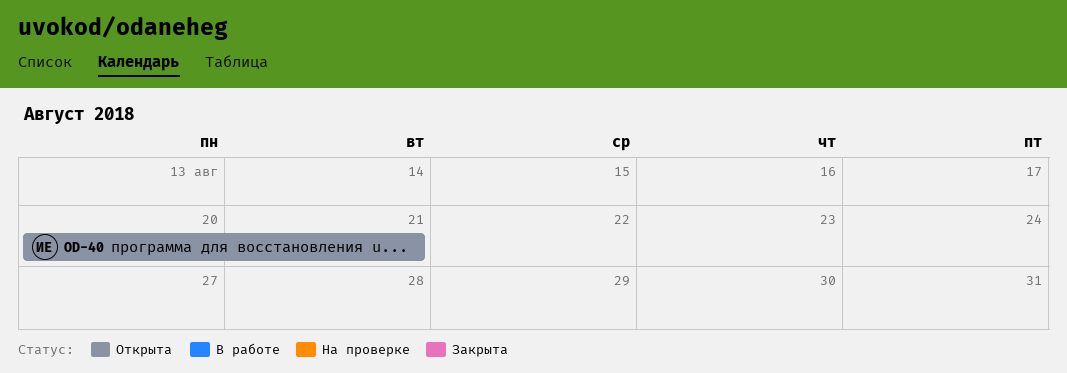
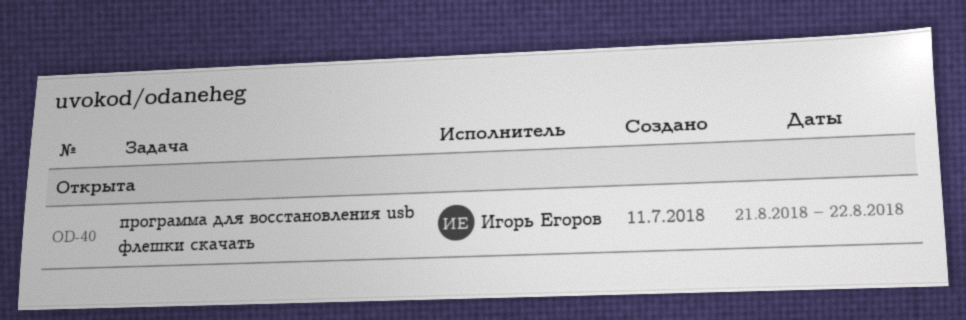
OD-40, start: Aug 20 -> Aug 21
OD-40, due: Aug 21 -> Aug 22

